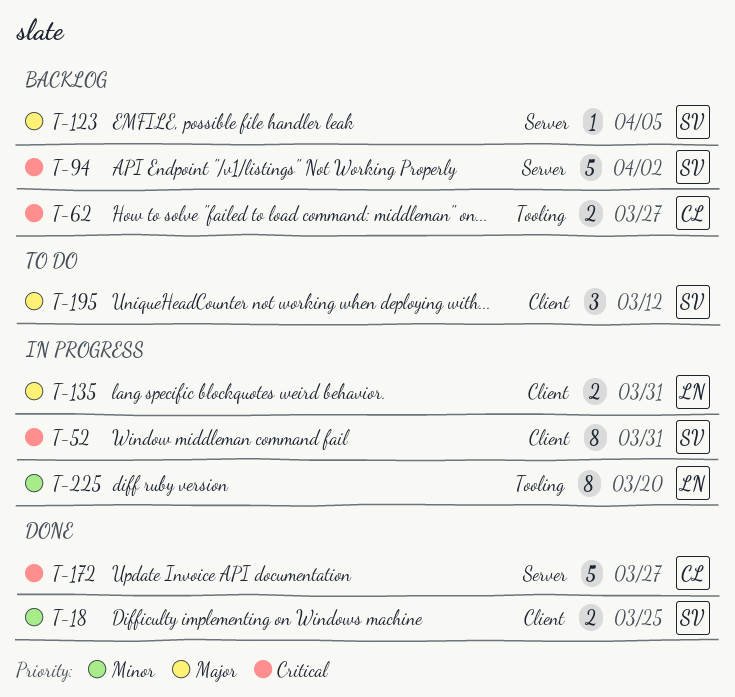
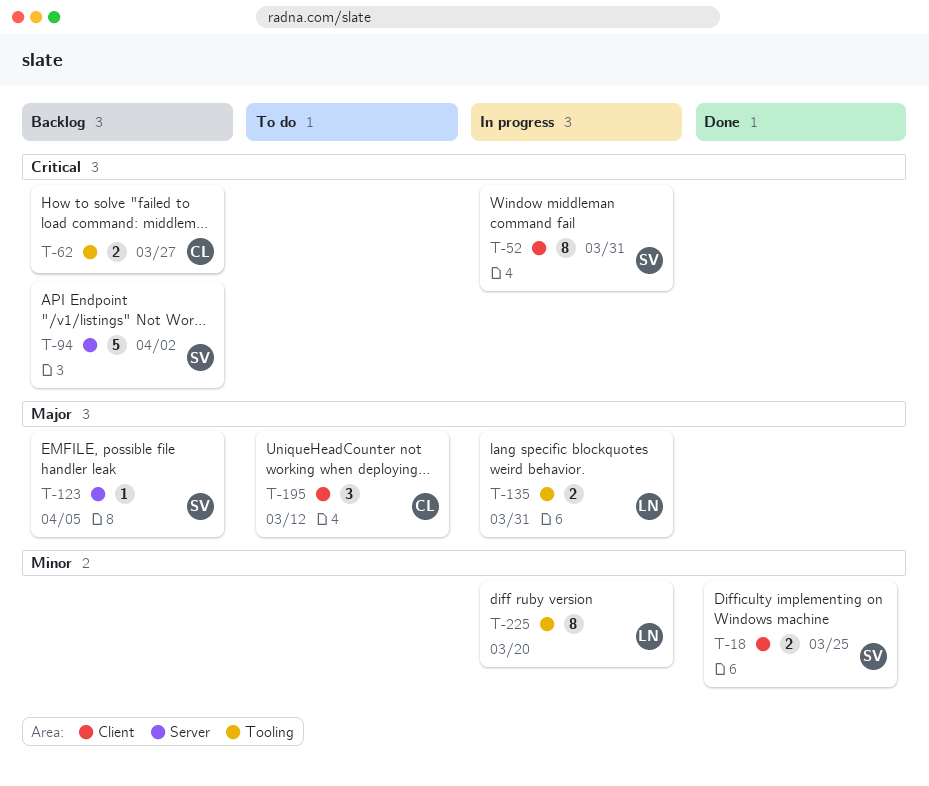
T-135, label: Client -> Tooling
T-172: present -> none
T-195, owner: SV -> CL

